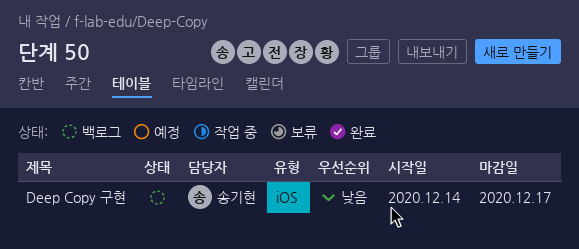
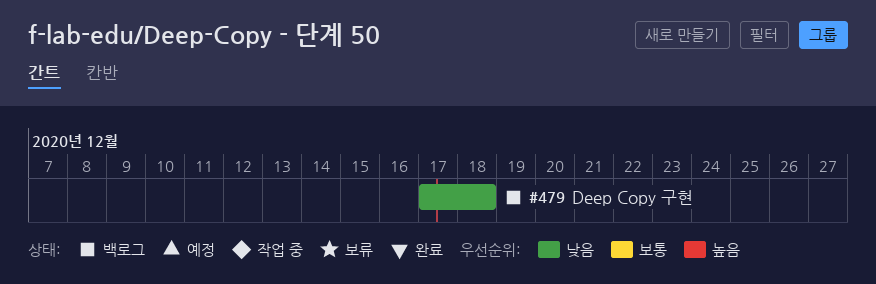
Deep Copy 구현, start: Dec 14 -> Dec 17
Deep Copy 구현, due: Dec 17 -> Dec 18

